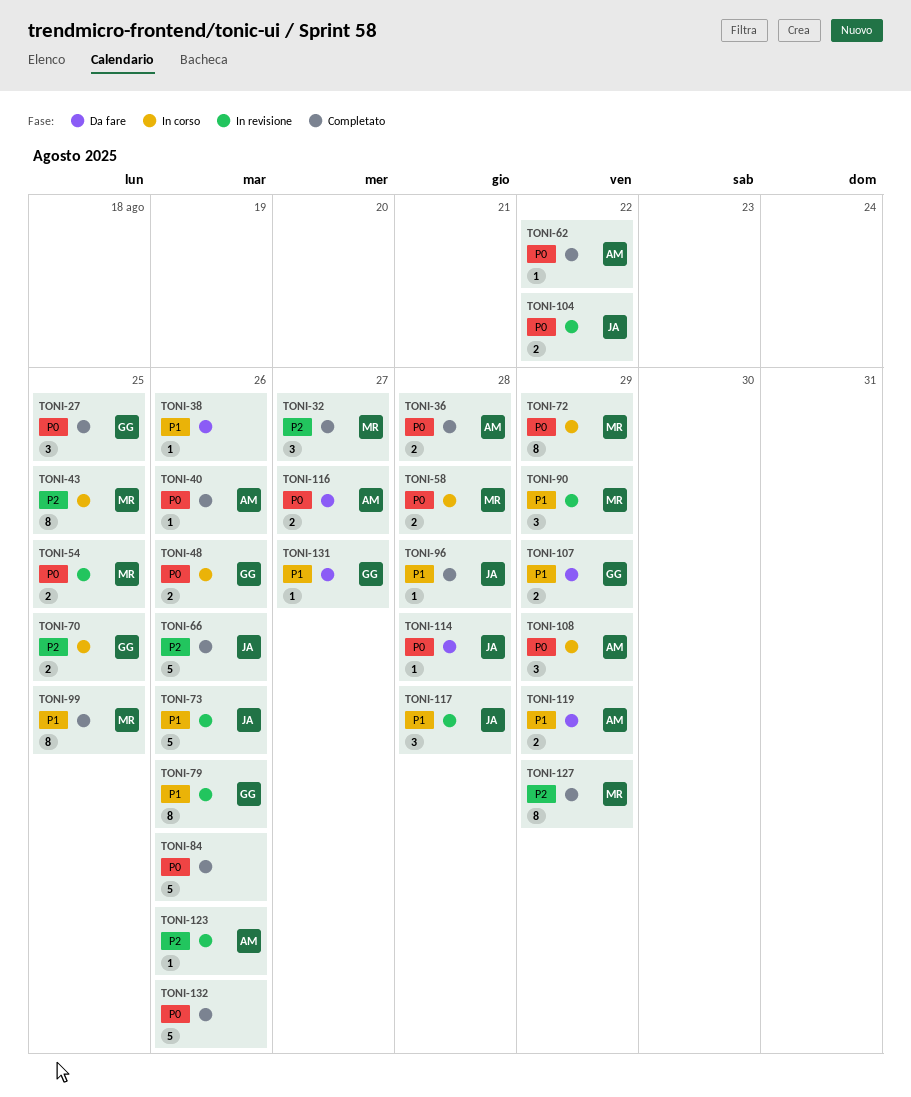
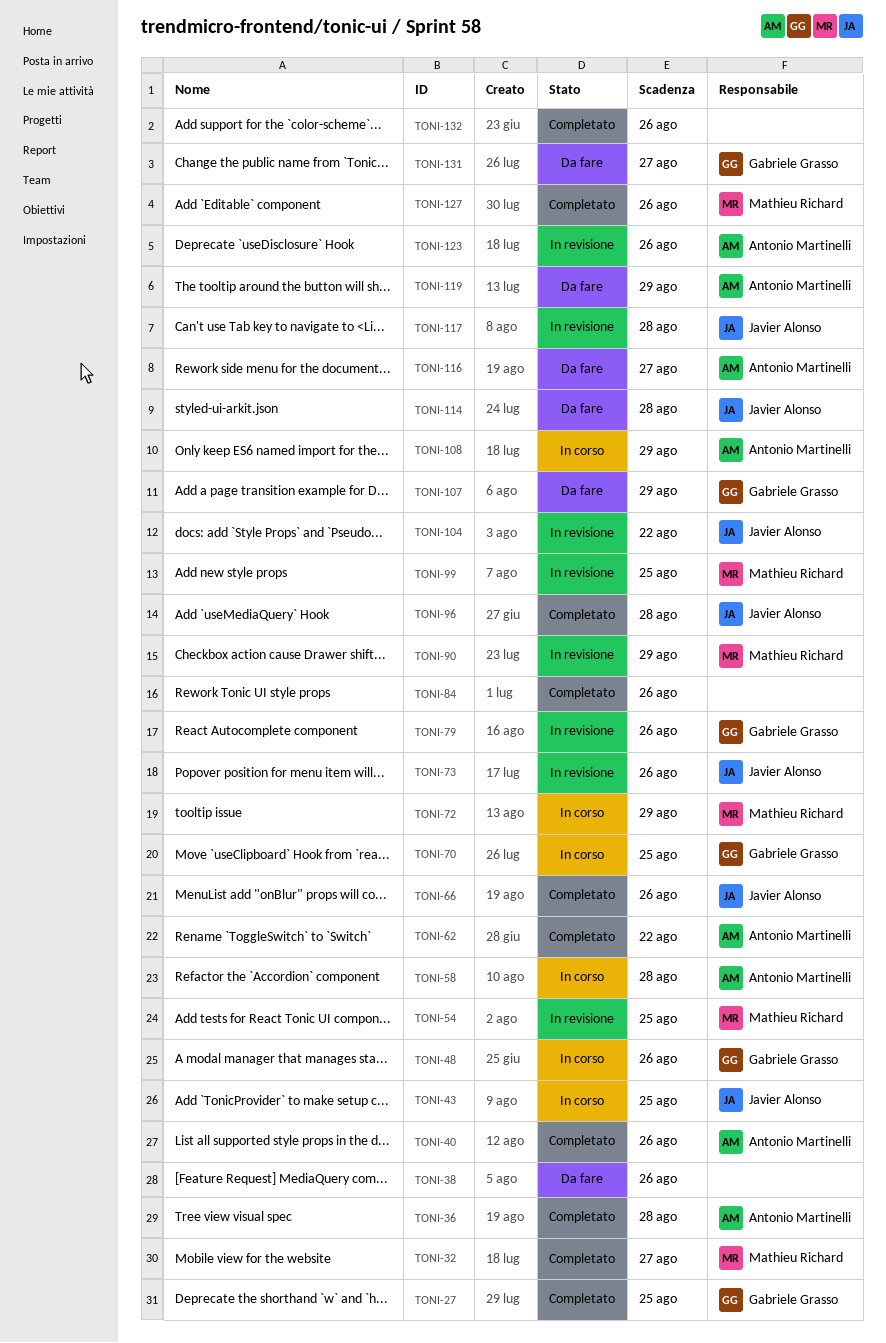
TONI-43, owner: Mathieu Richard -> Javier Alonso
TONI-58, owner: Mathieu Richard -> Antonio Martinelli
TONI-99, status: Completato -> In revisione
TONI-127, due: Aug 29 -> Aug 26

